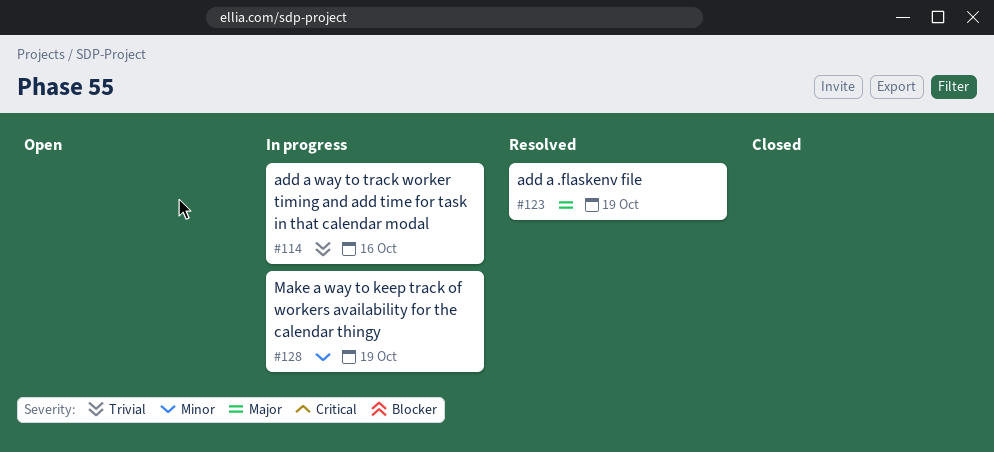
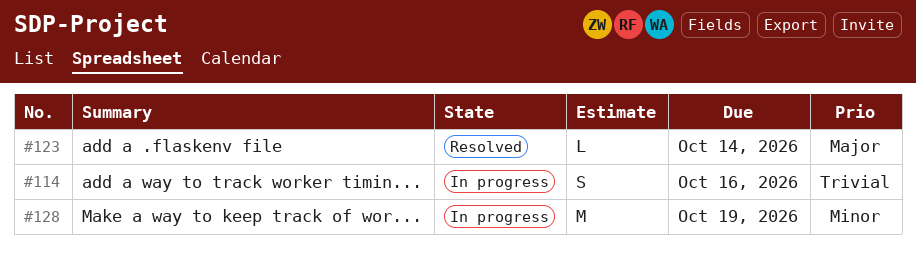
#123, due: Oct 19 -> Oct 14

